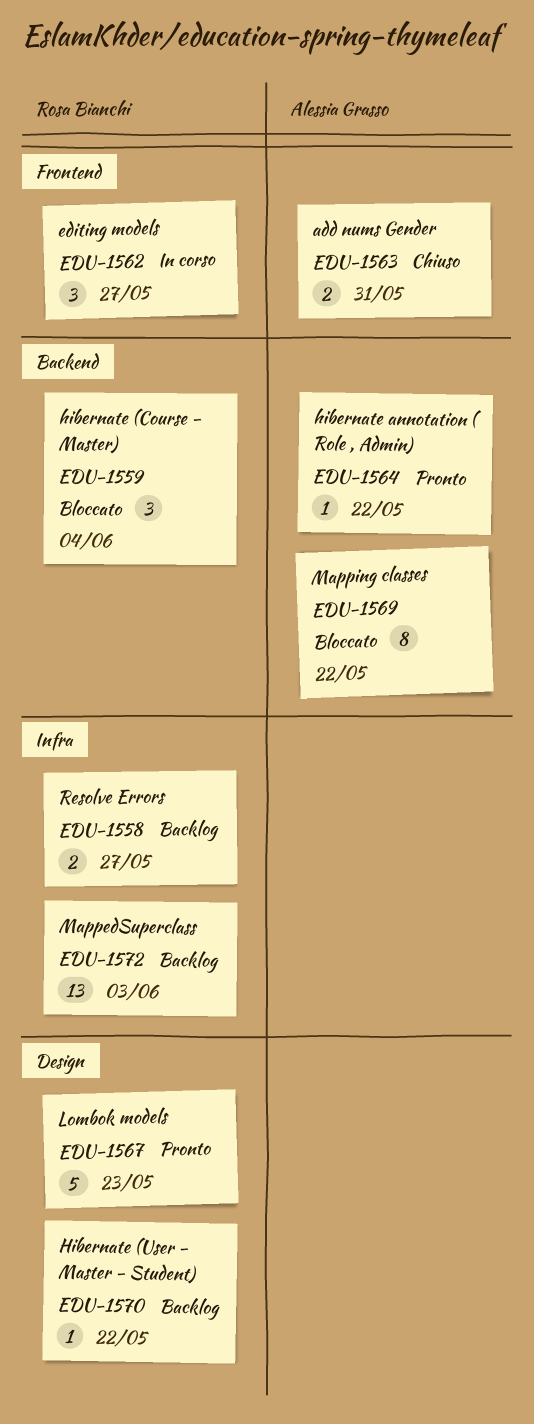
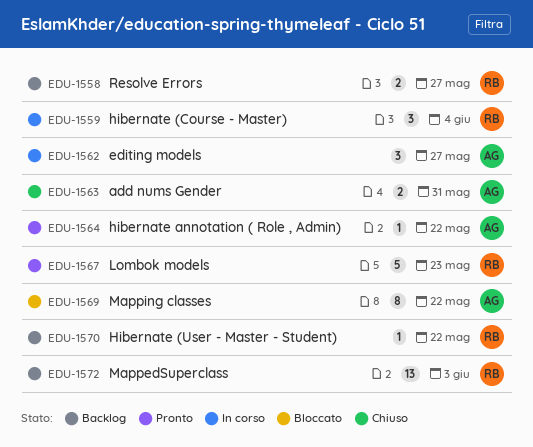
EDU-1559, status: Bloccato -> In corso
EDU-1562, owner: Rosa Bianchi -> Alessia Grasso

